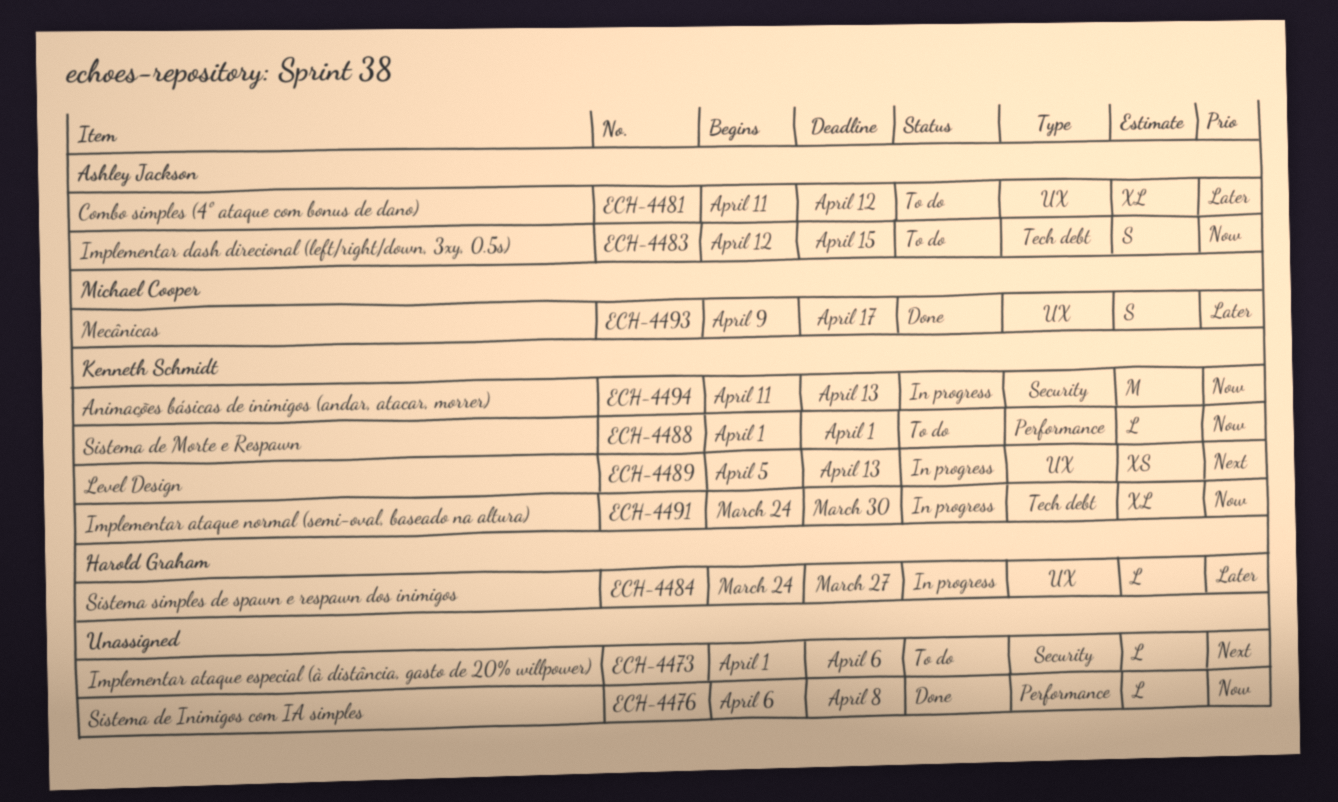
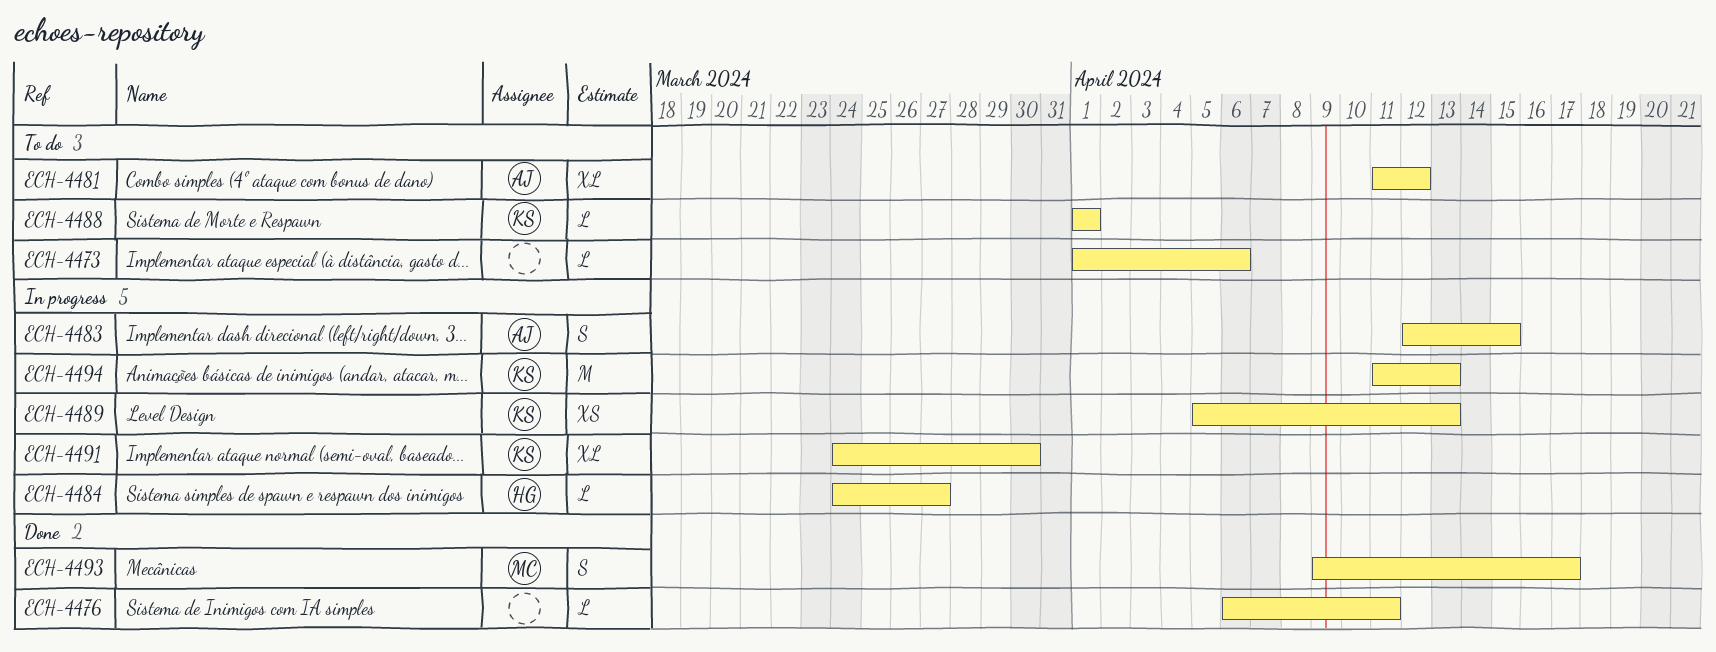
ECH-4476, due: Apr 8 -> Apr 11
ECH-4483, status: To do -> In progress

